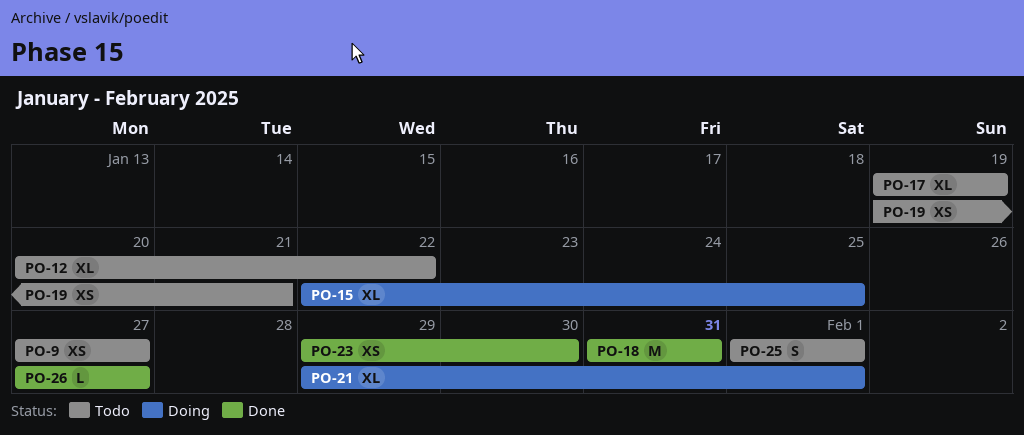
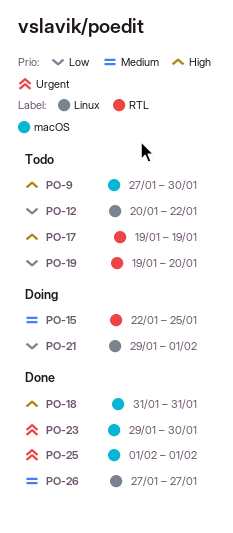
PO-9, due: Jan 27 -> Jan 30
PO-19, due: Jan 21 -> Jan 20
PO-25, status: Todo -> Done

